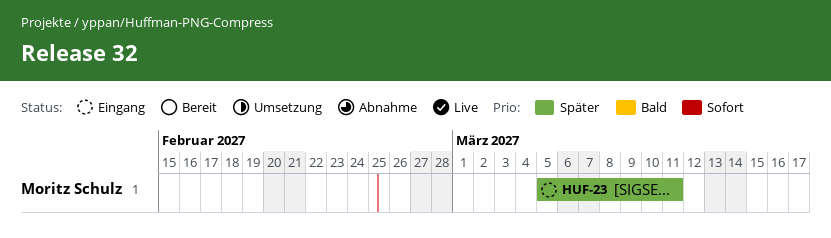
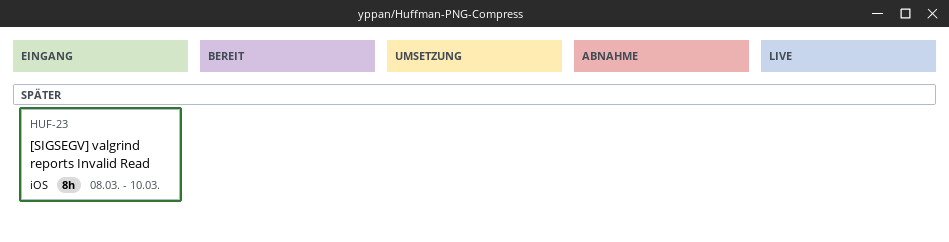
HUF-23, start: Mar 5 -> Mar 8
HUF-23, due: Mar 11 -> Mar 10

